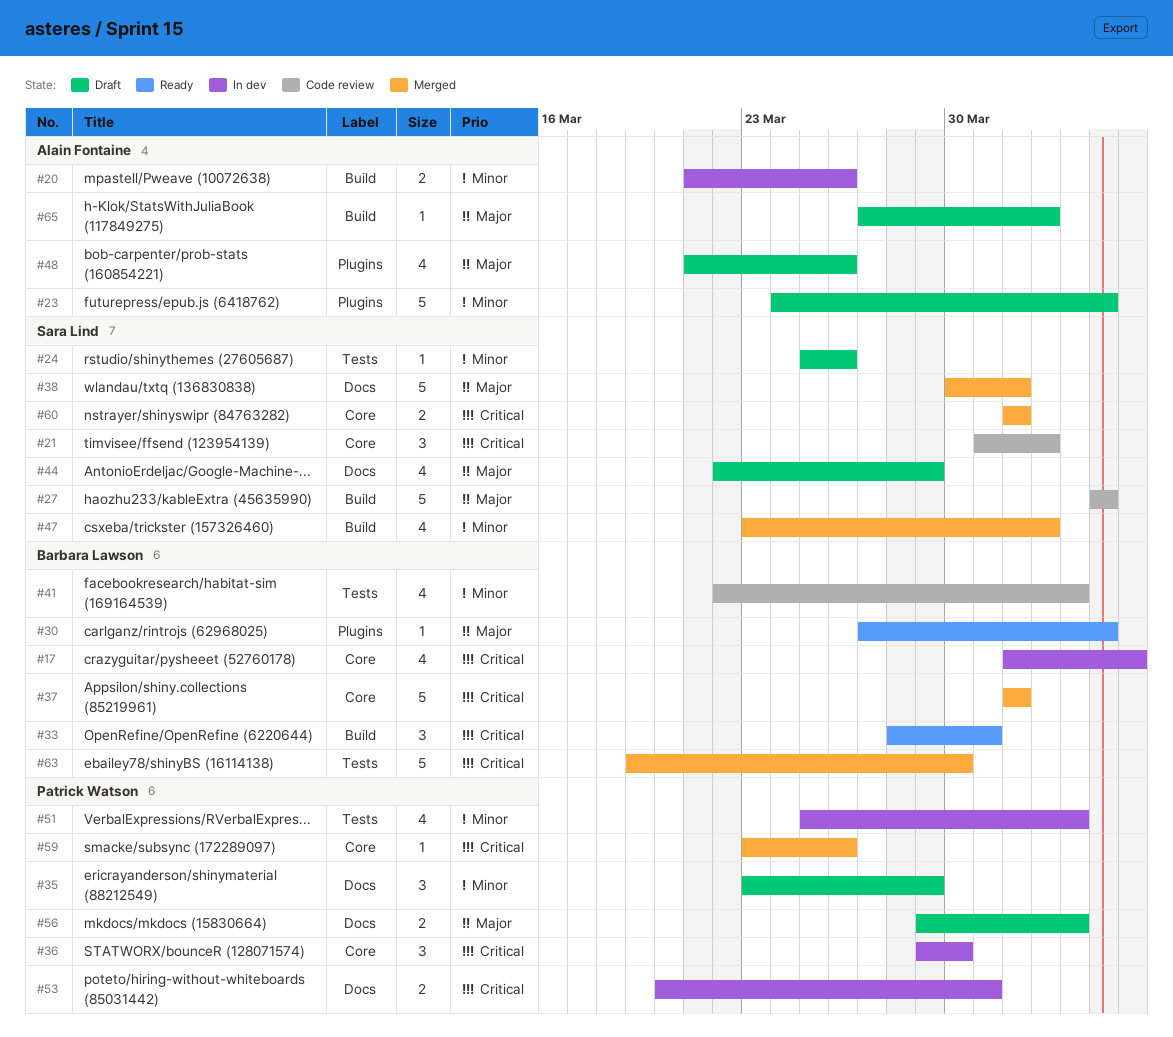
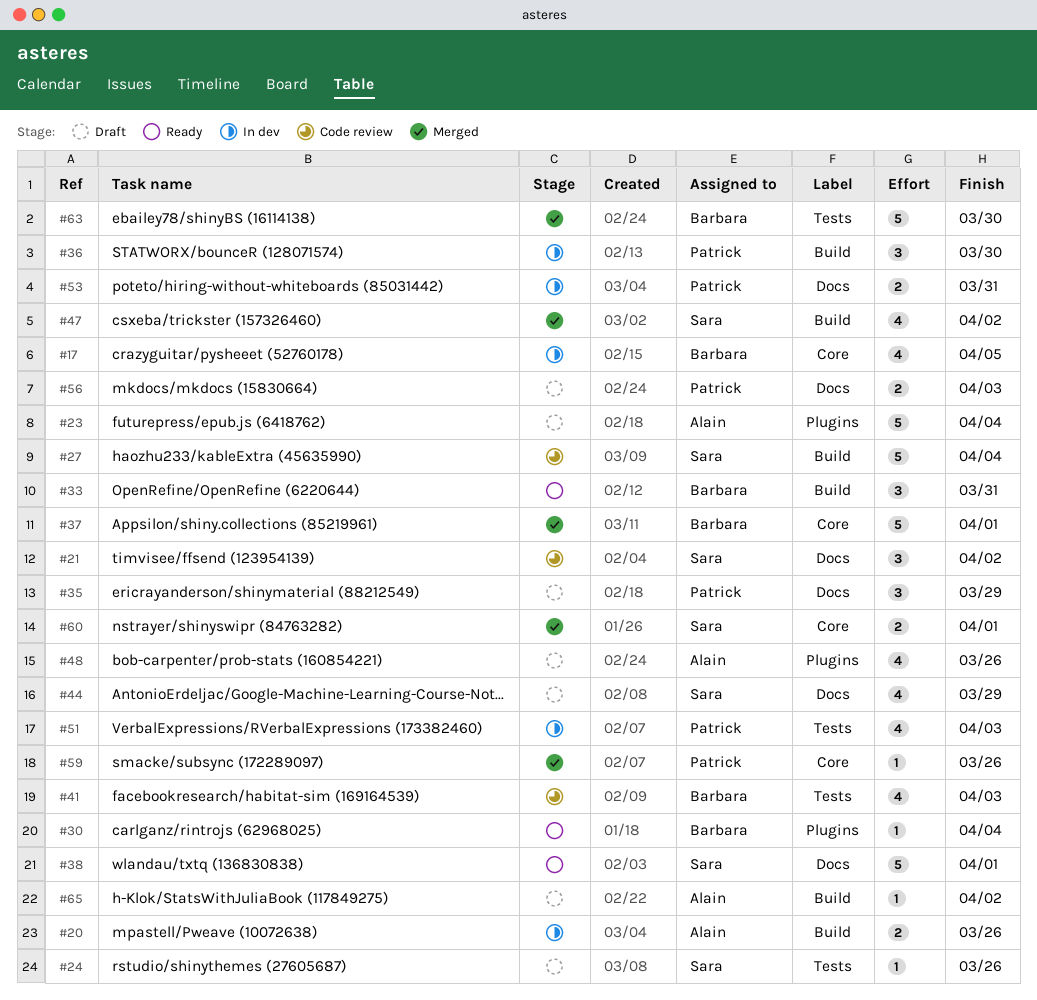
#21, label: Core -> Docs
#36, label: Core -> Build
#38, status: Merged -> Ready

